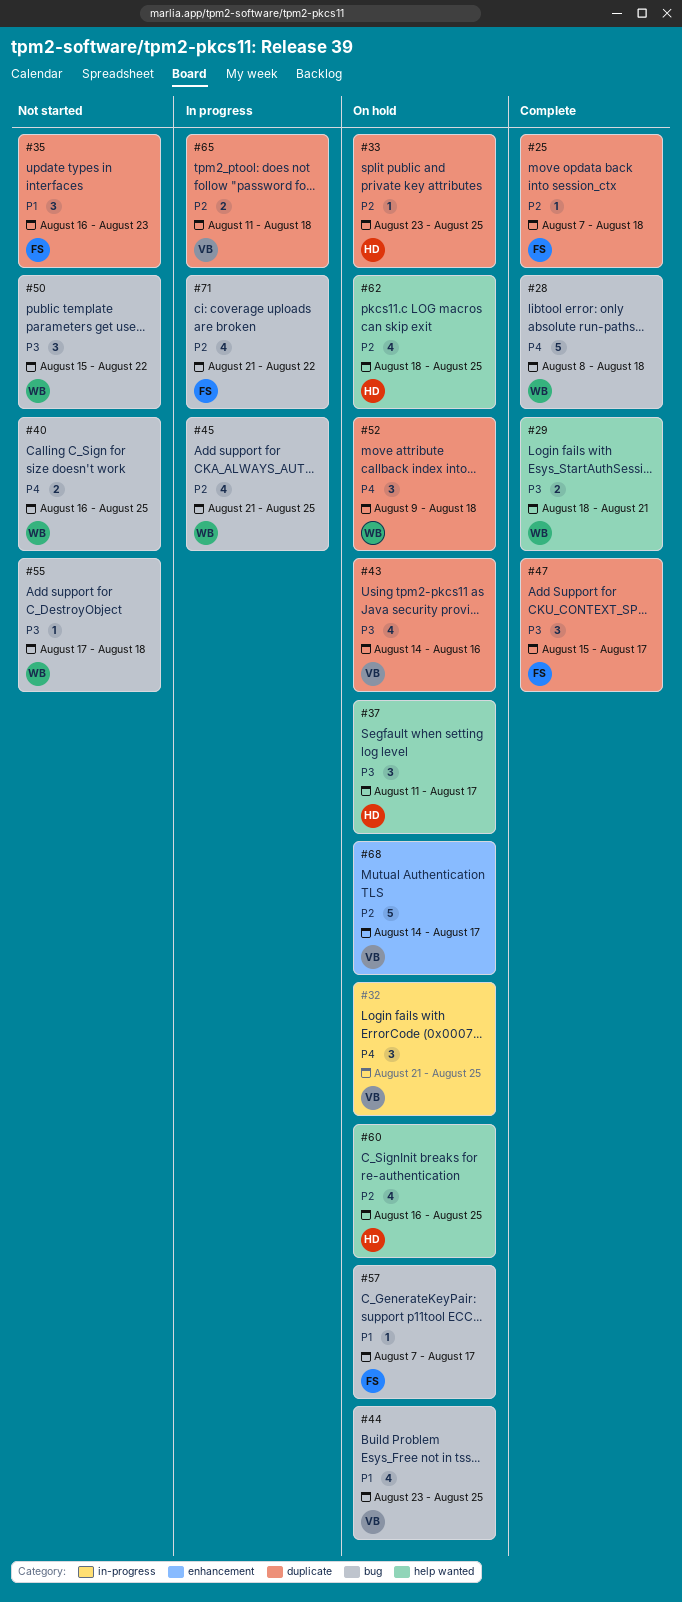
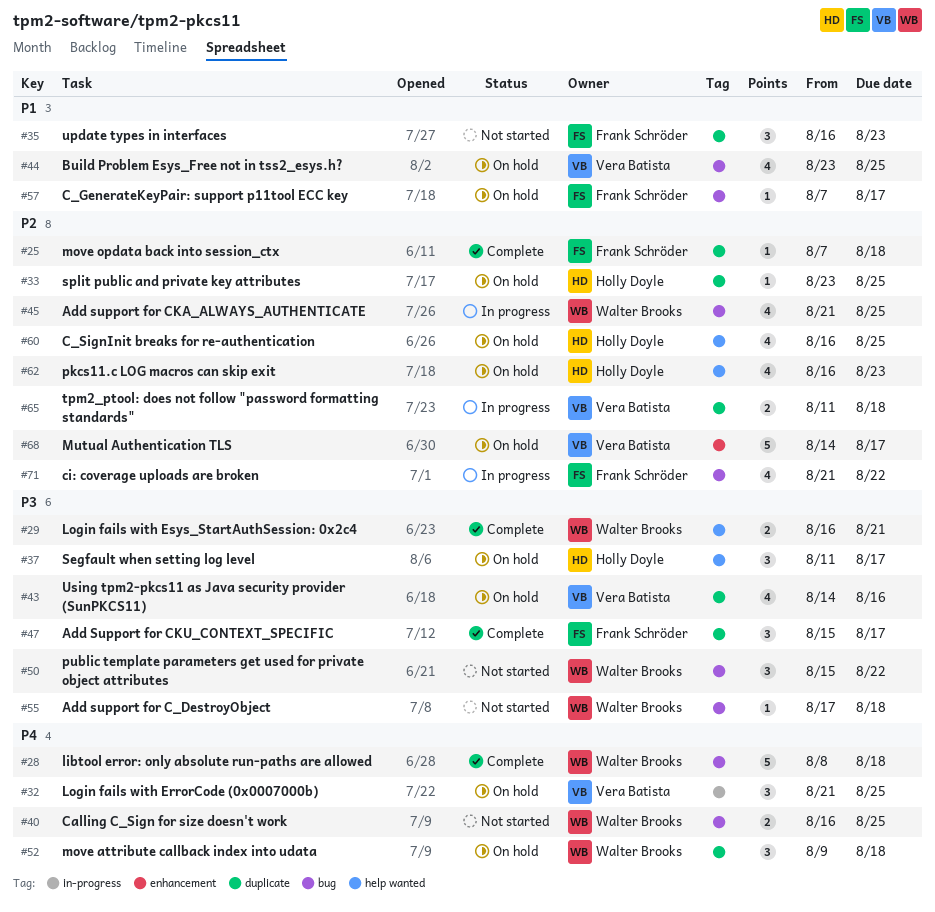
#29, start: Aug 18 -> Aug 16
#62, start: Aug 18 -> Aug 16
#62, due: Aug 25 -> Aug 23

